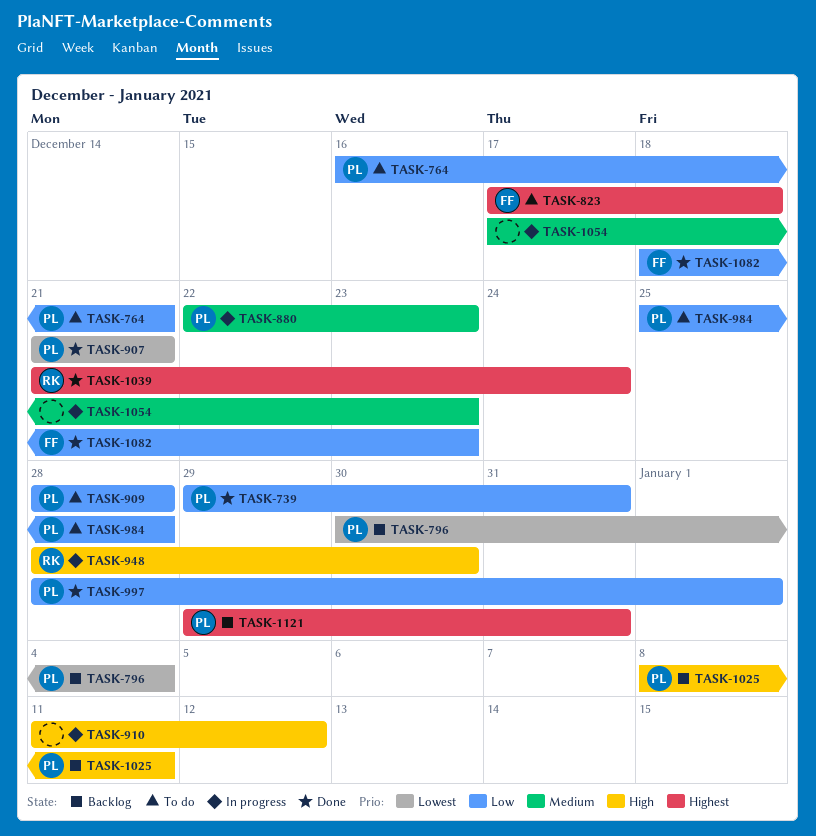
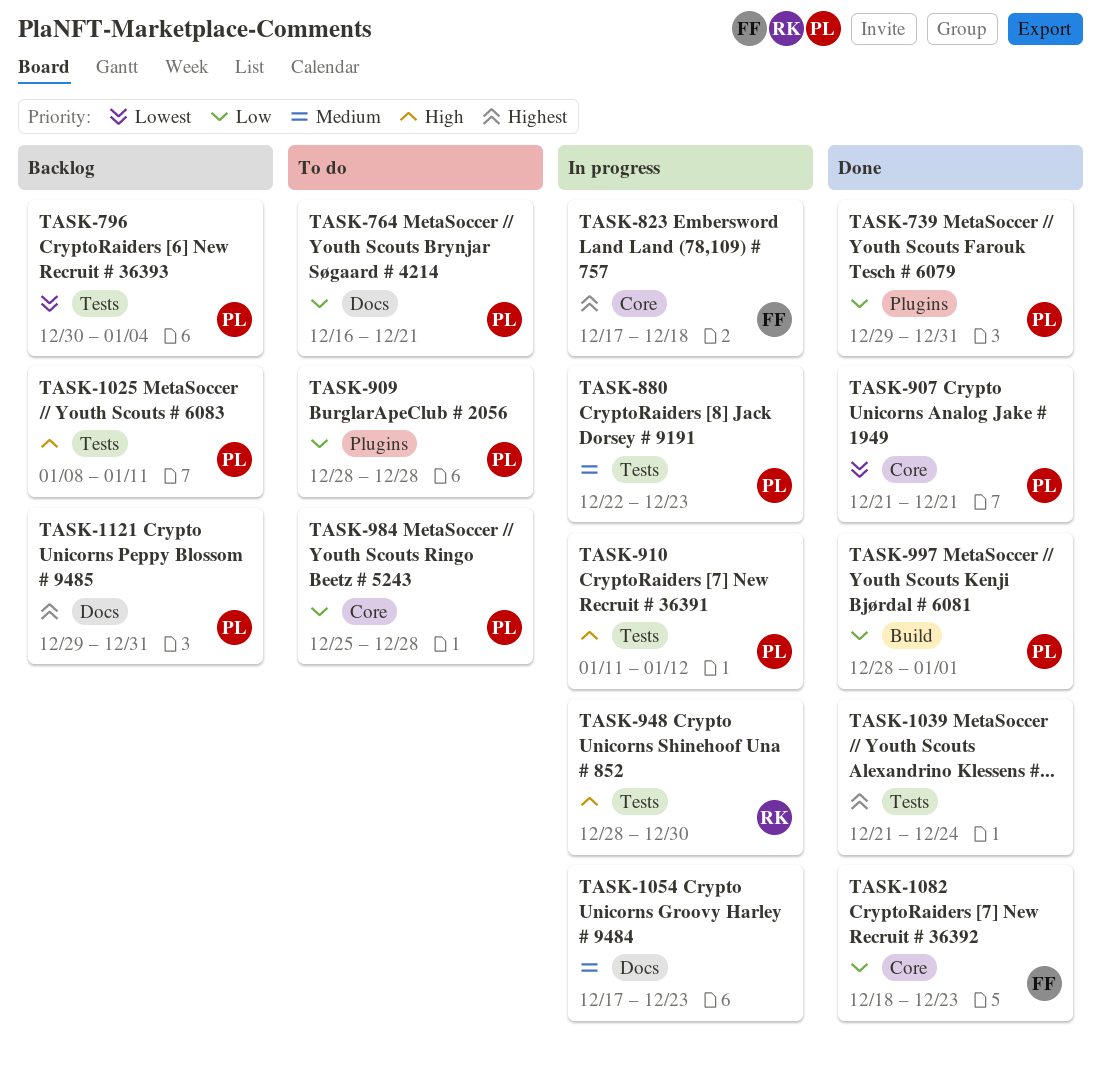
TASK-823, status: To do -> In progress
TASK-910, owner: none -> PL
TASK-1039, owner: RK -> none

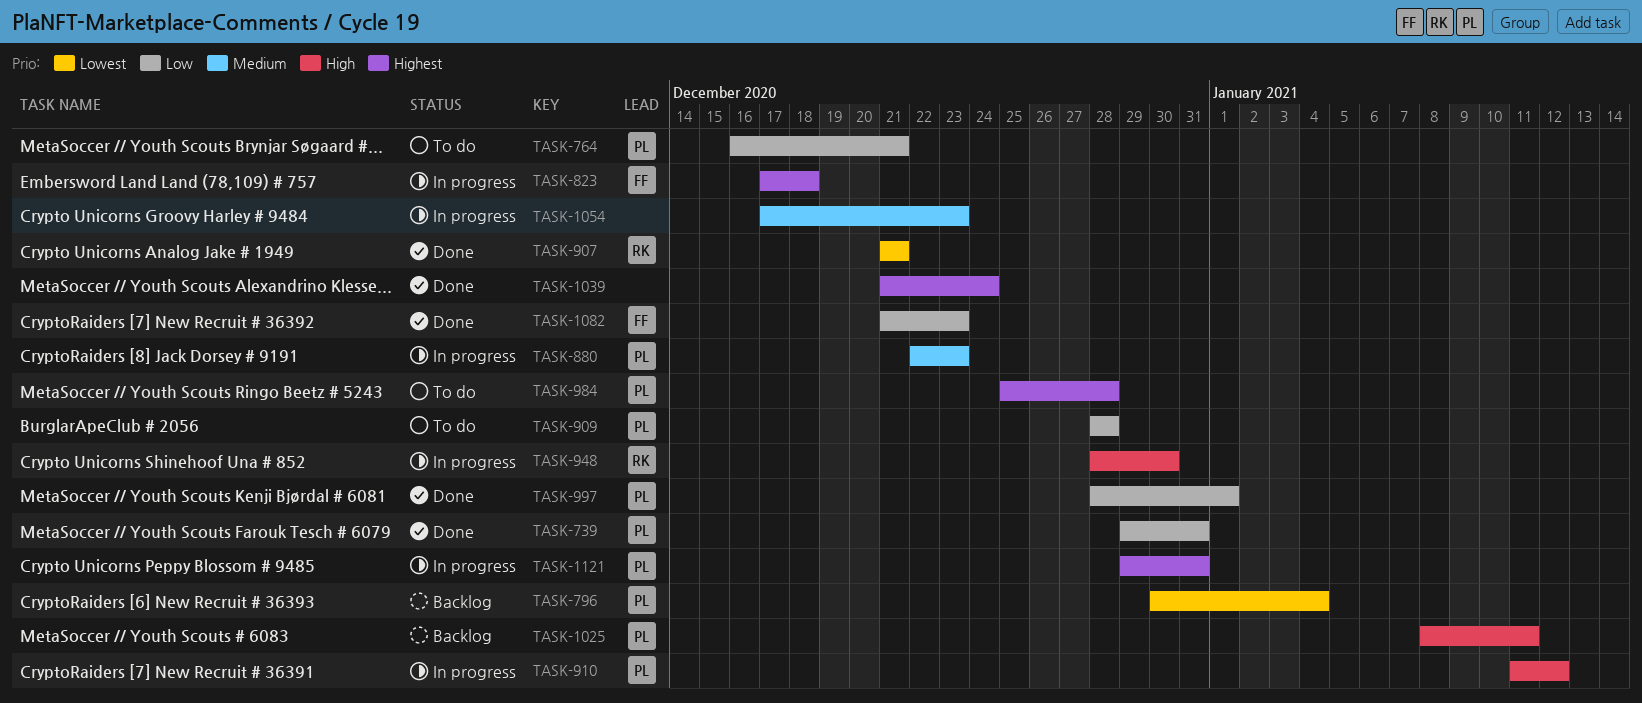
TASK-907, owner: PL -> RK
TASK-984, priority: Low -> Highest
TASK-1082, start: Dec 18 -> Dec 21
TASK-1121, status: Backlog -> In progress

